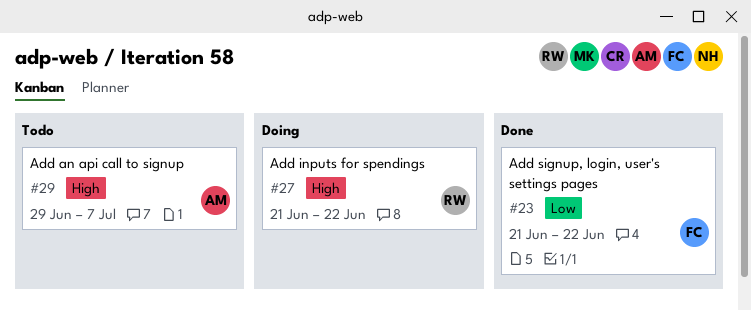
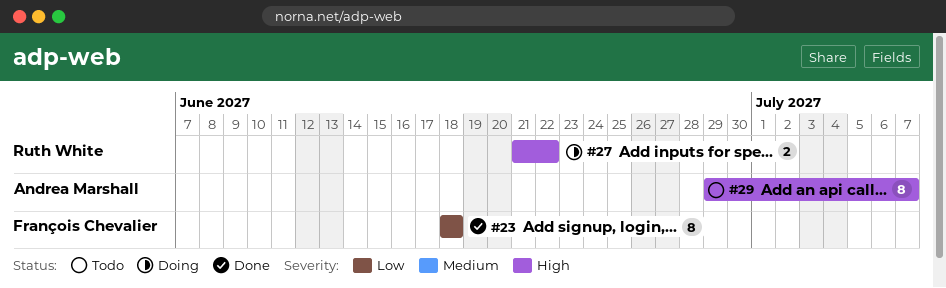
#23, start: Jun 21 -> Jun 18
#23, due: Jun 22 -> Jun 18

